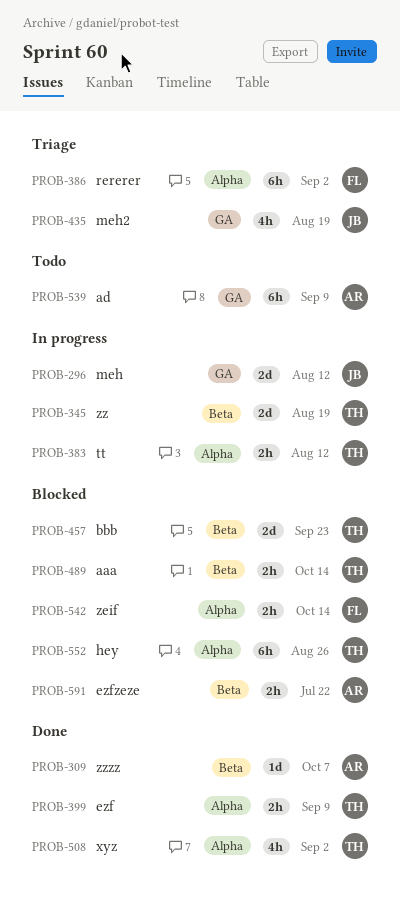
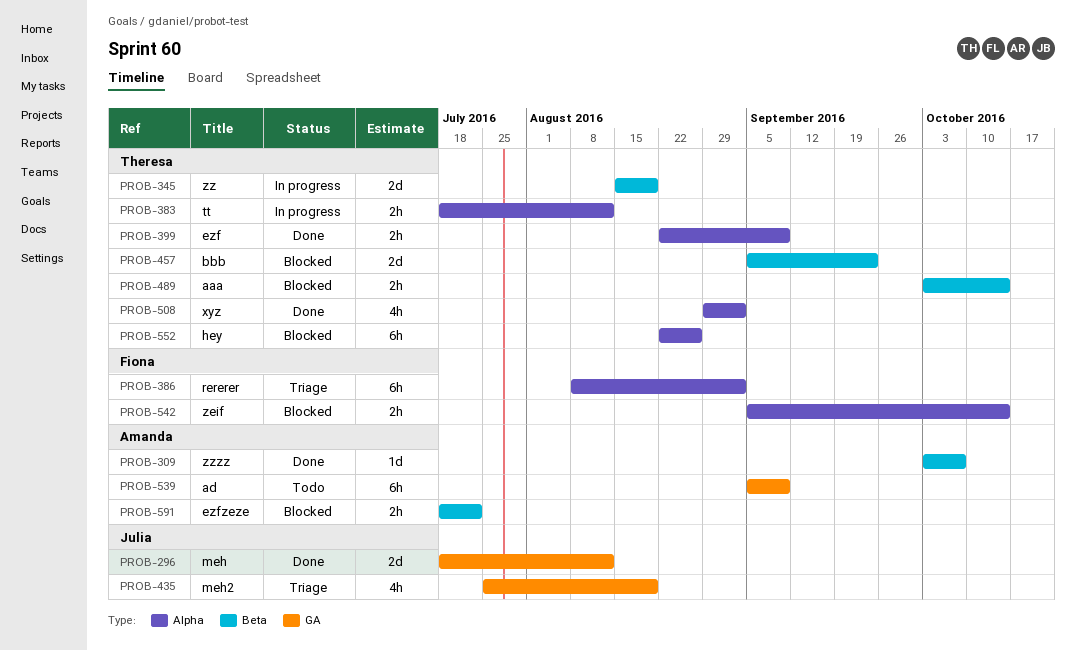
PROB-296, status: In progress -> Done

